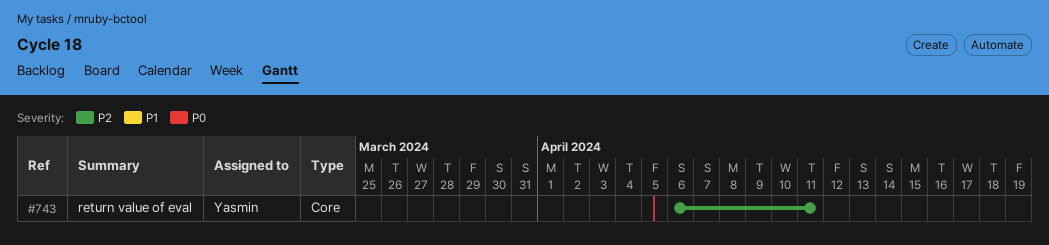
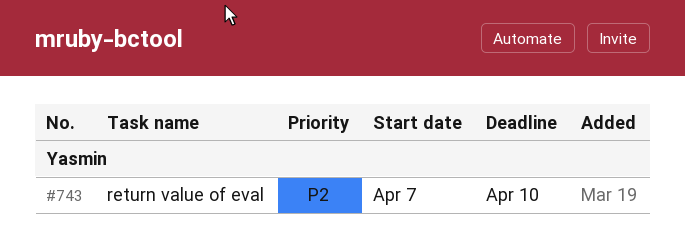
#743, start: Apr 6 -> Apr 7
#743, due: Apr 11 -> Apr 10

